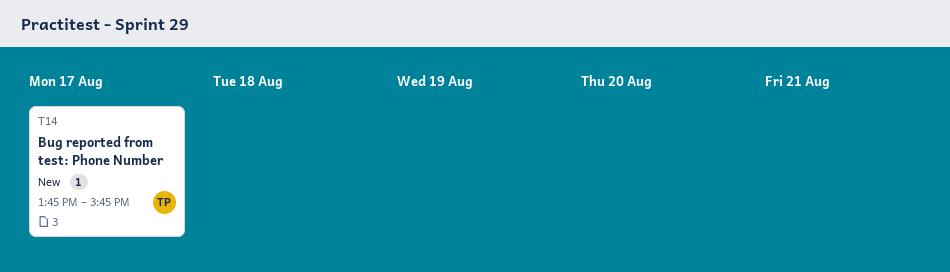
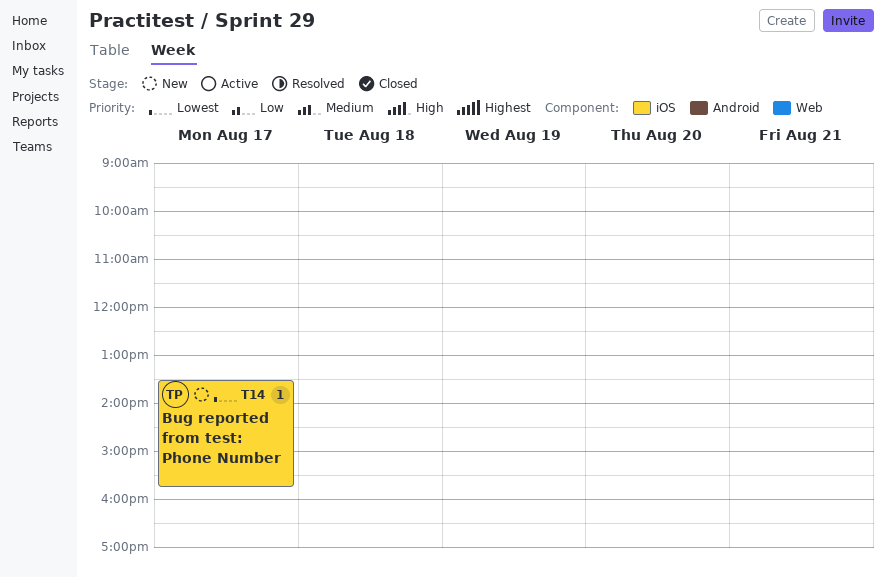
T14, begins: 13:45 -> 13:30

